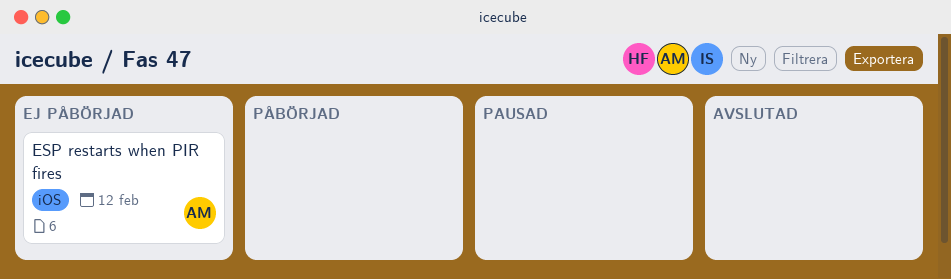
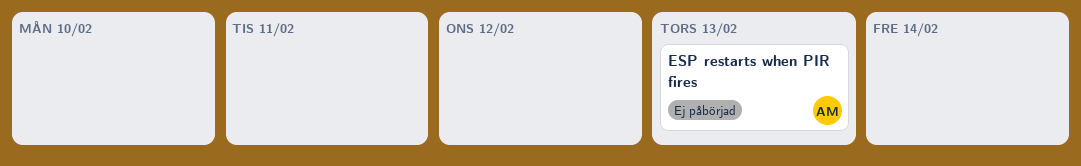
ESP restarts when PIR fires, due: Feb 12 -> Feb 13

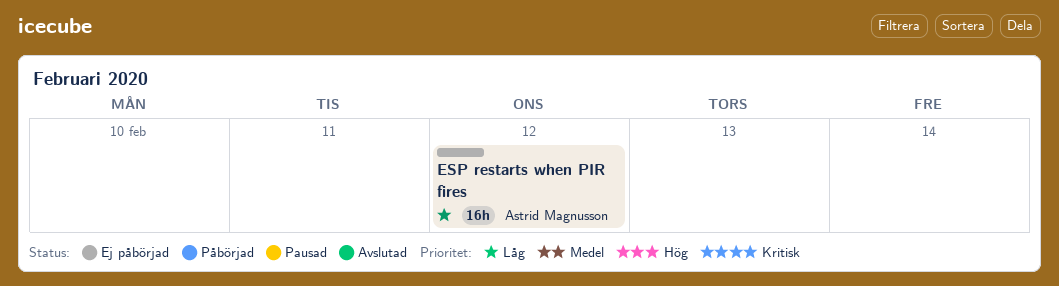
ESP restarts when PIR fires, due: Feb 13 -> Feb 12

